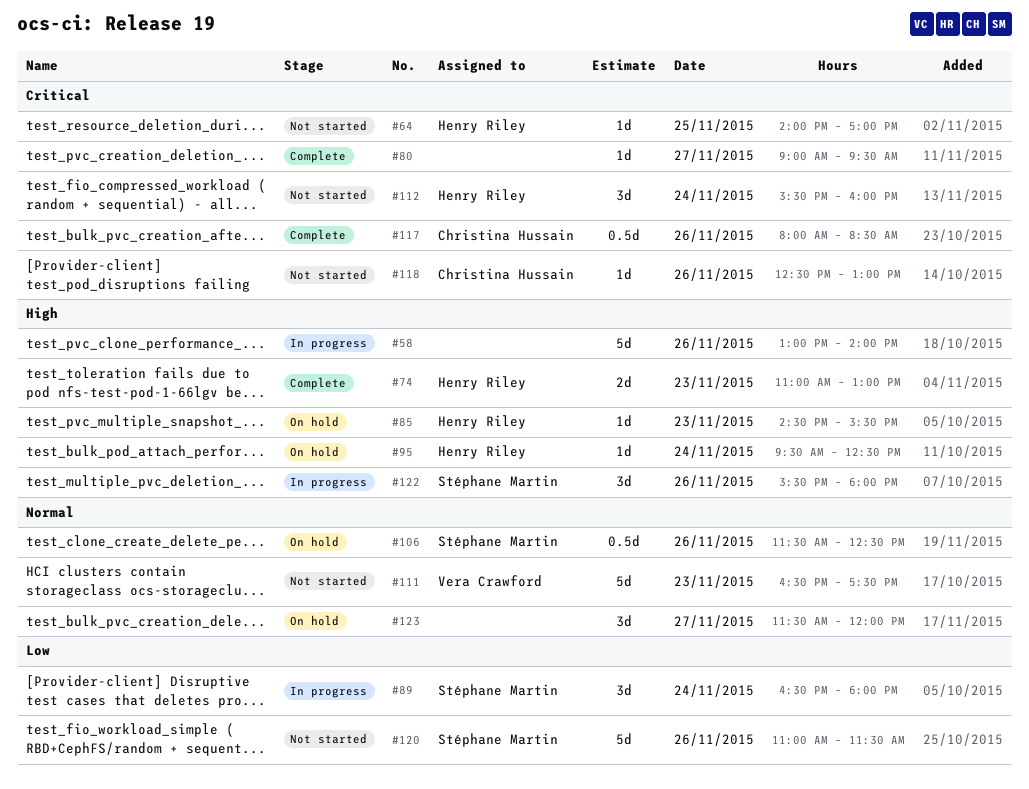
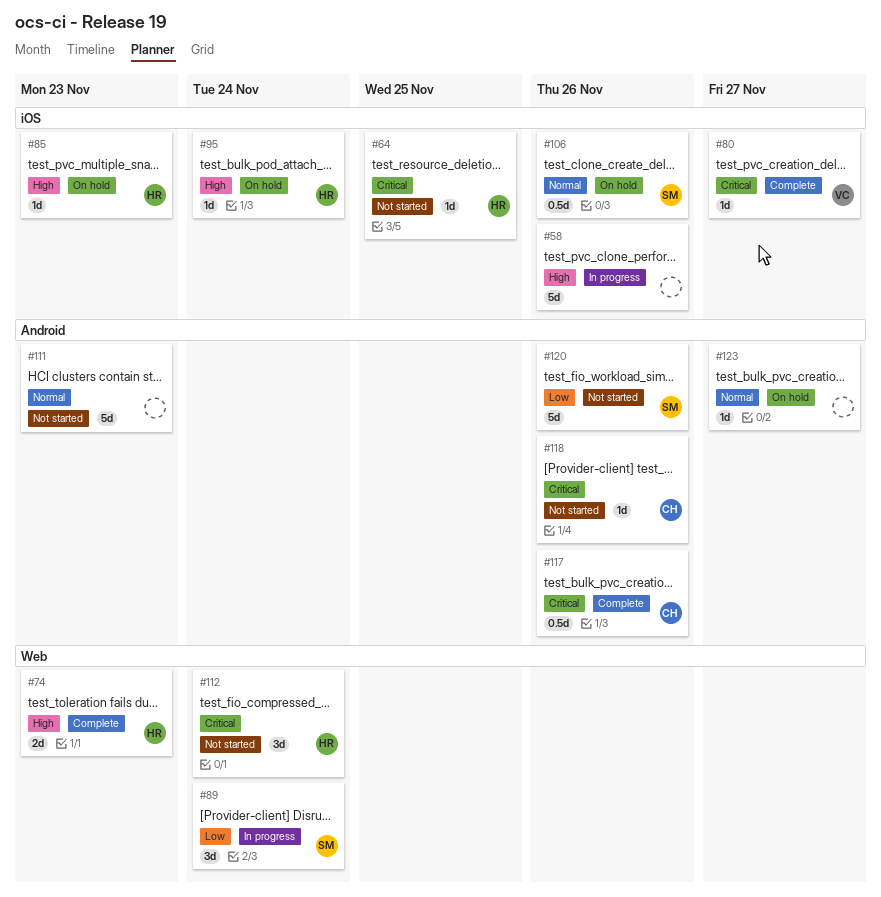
#80, owner: none -> Vera Crawford
#111, owner: Vera Crawford -> none
#122: present -> none
#123, estimate: 3d -> 1d

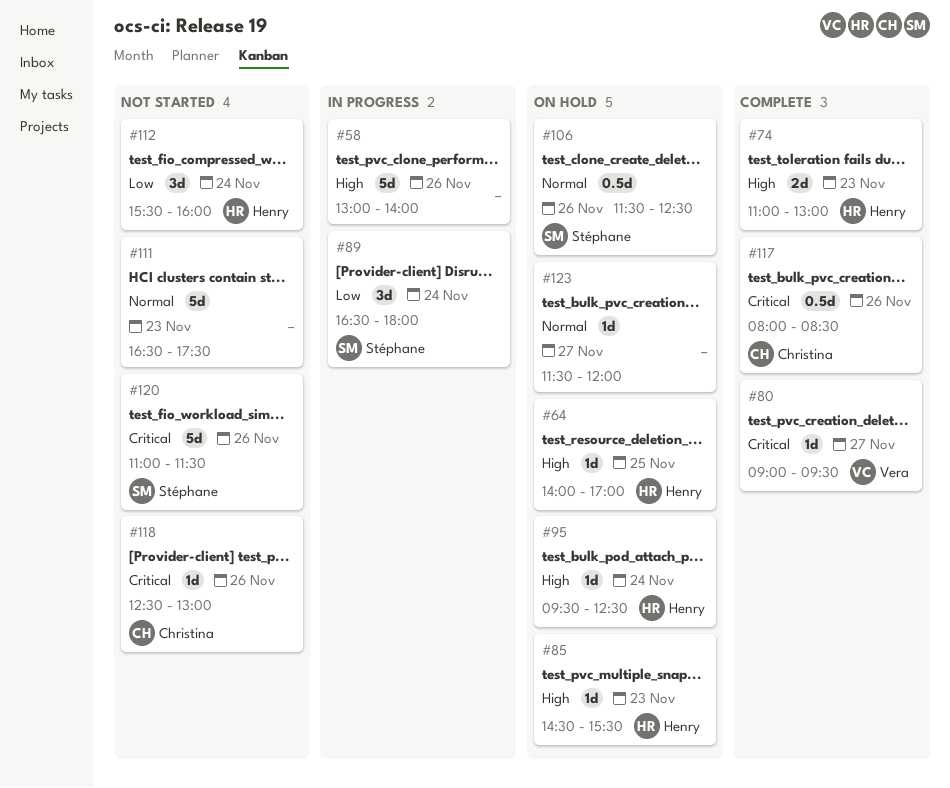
#64, status: Not started -> On hold
#64, priority: Critical -> High
#112, priority: Critical -> Low
#120, priority: Low -> Critical

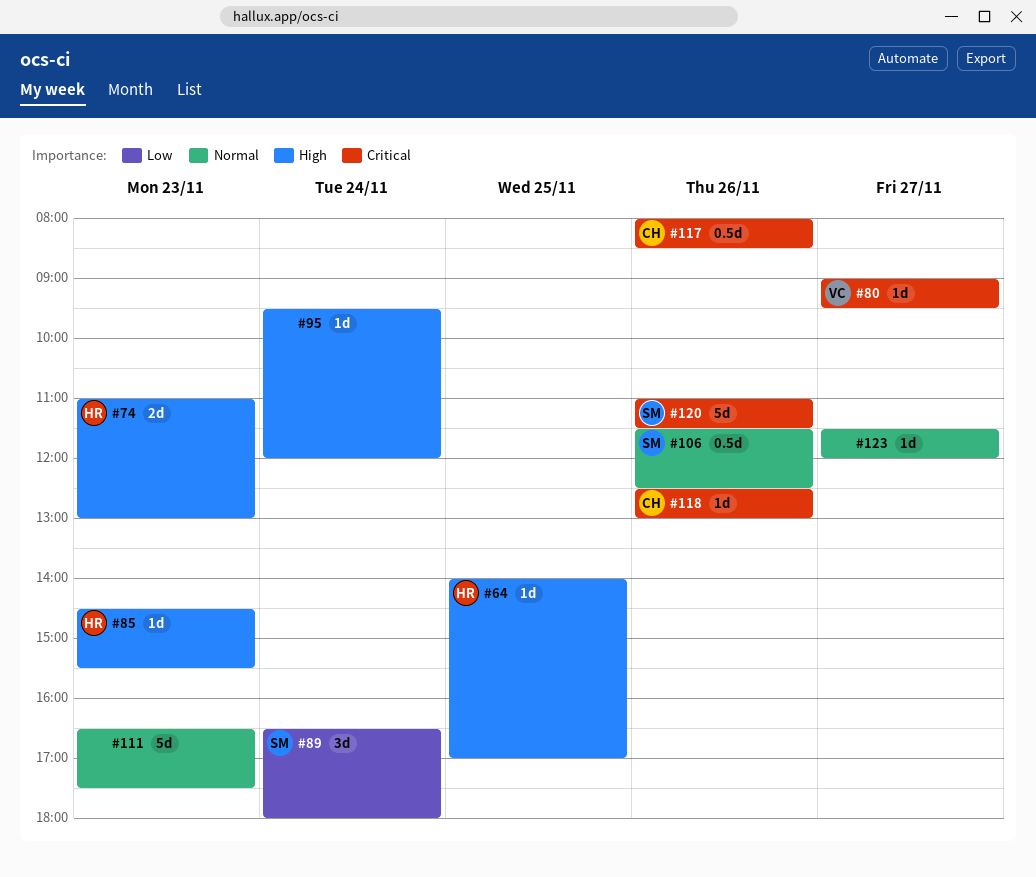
#58: present -> none
#95, owner: Henry -> none
#95, ends: 12:30 -> 12:00
#112: present -> none

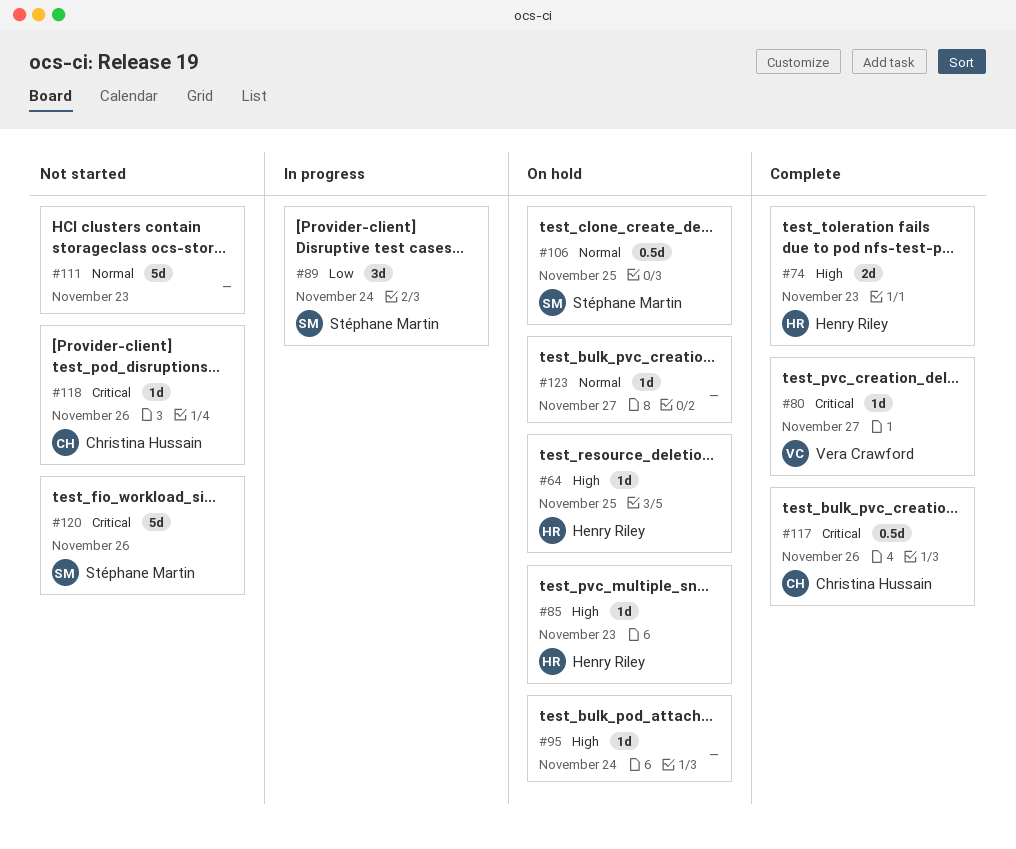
#106, day: Nov 26 -> Nov 25

